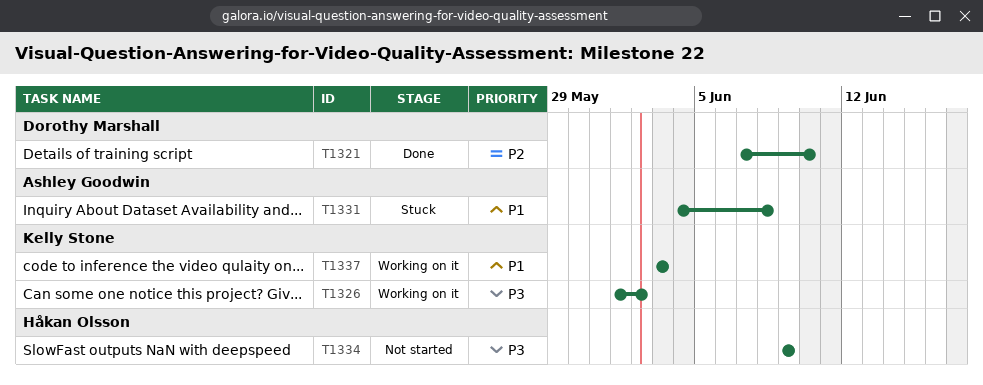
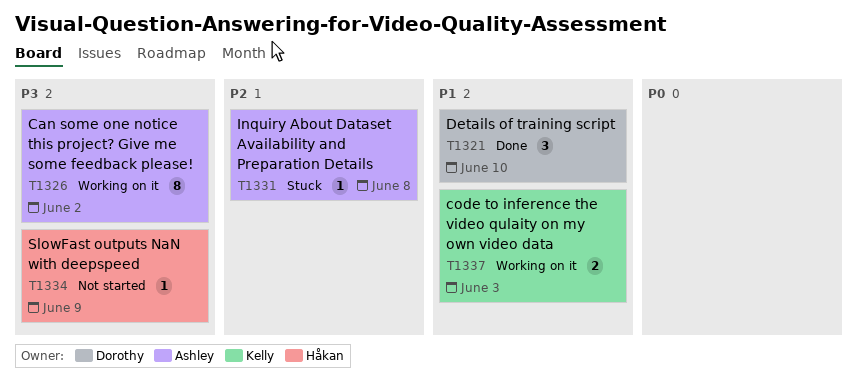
T1321, priority: P2 -> P1
T1326, owner: Kelly Stone -> Ashley Goodwin
T1331, priority: P1 -> P2

